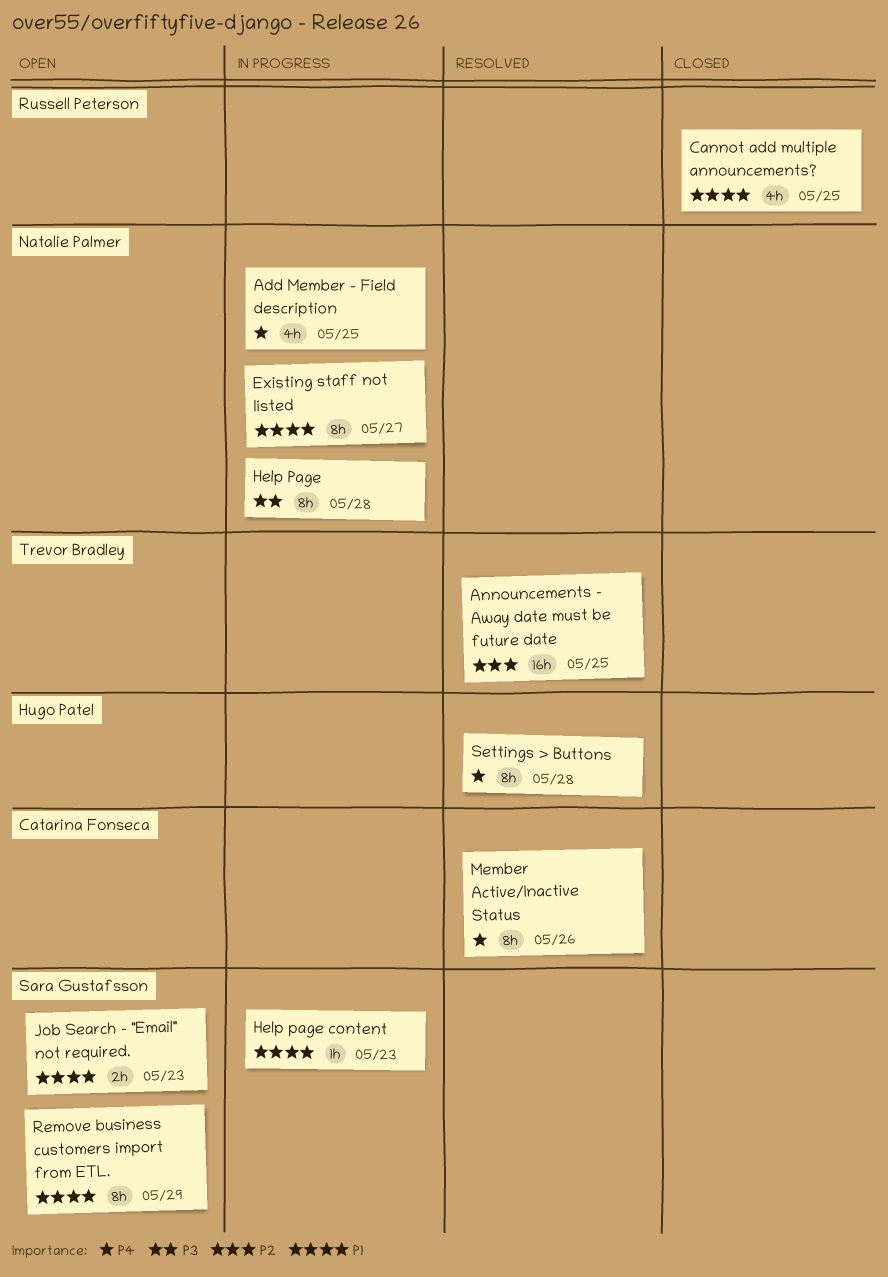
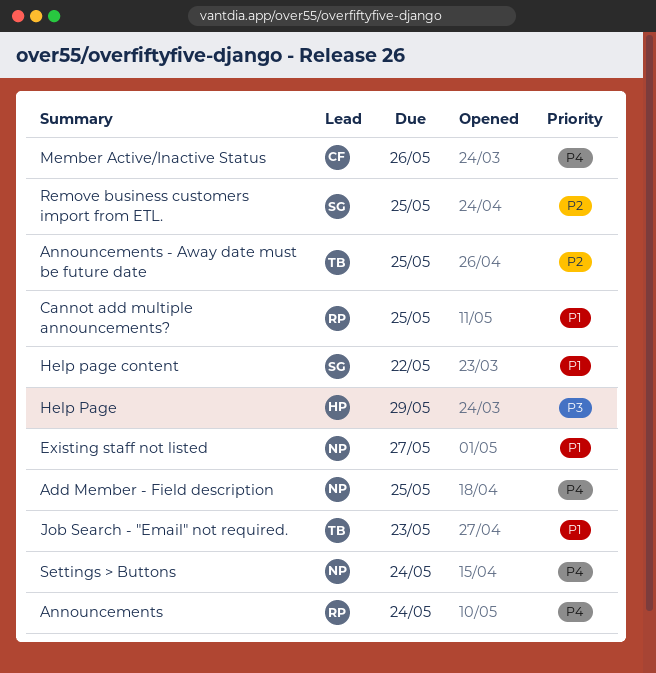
Announcements: none -> present
Help Page, owner: Natalie Palmer -> Hugo Patel
Help Page, due: May 28 -> May 29
Help page content, due: May 23 -> May 22
Job Search - "Email" not required., owner: Sara Gustafsson -> Trevor Bradley
Remove business customers import from ETL., priority: P1 -> P2
Remove business customers import from ETL., due: May 29 -> May 25
Settings > Buttons, owner: Hugo Patel -> Natalie Palmer
Settings > Buttons, due: May 28 -> May 24

